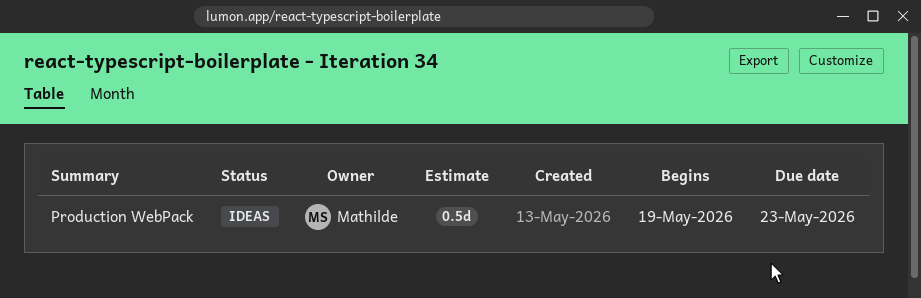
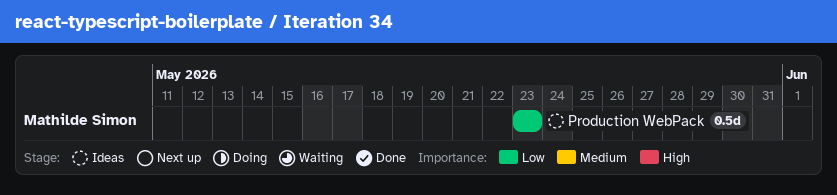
Production WebPack, start: May 19 -> May 23

